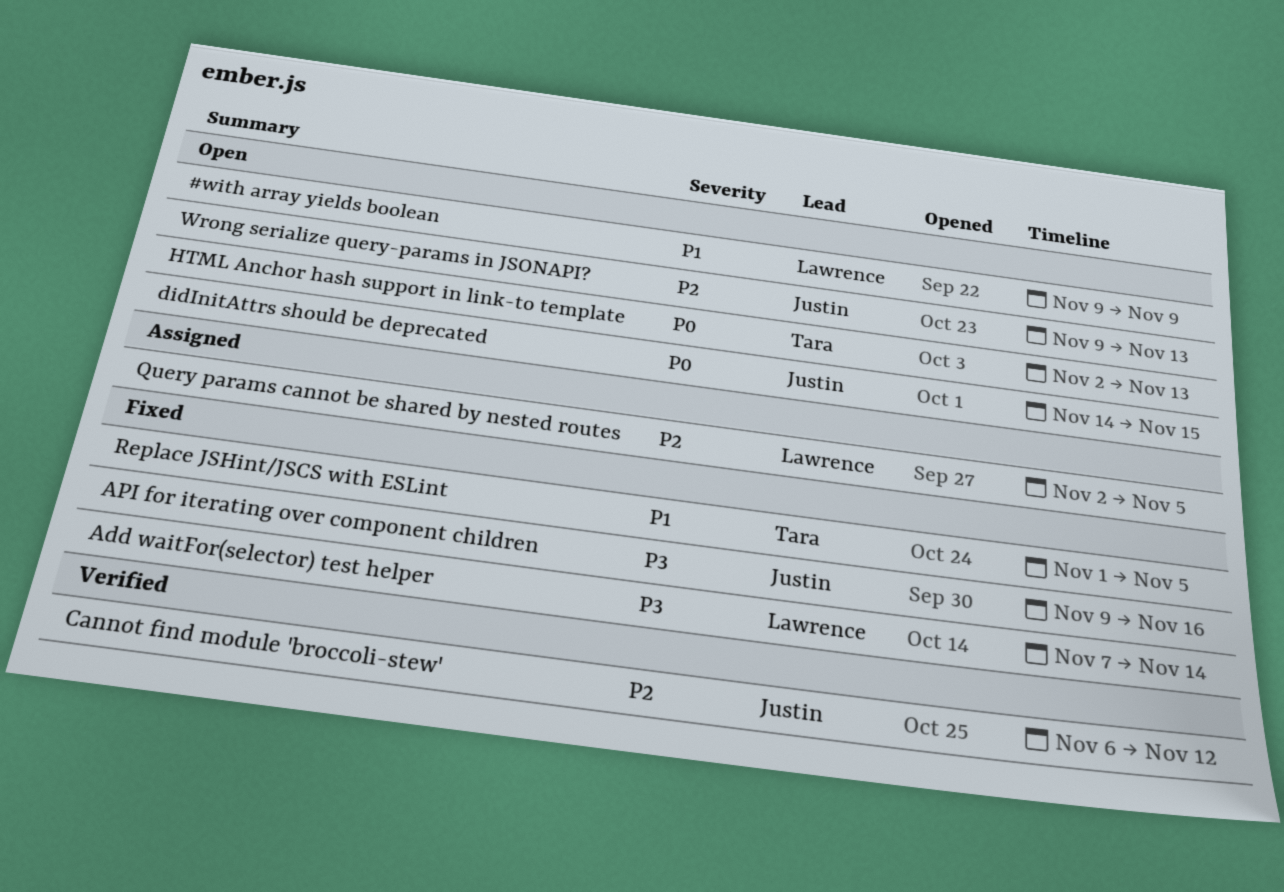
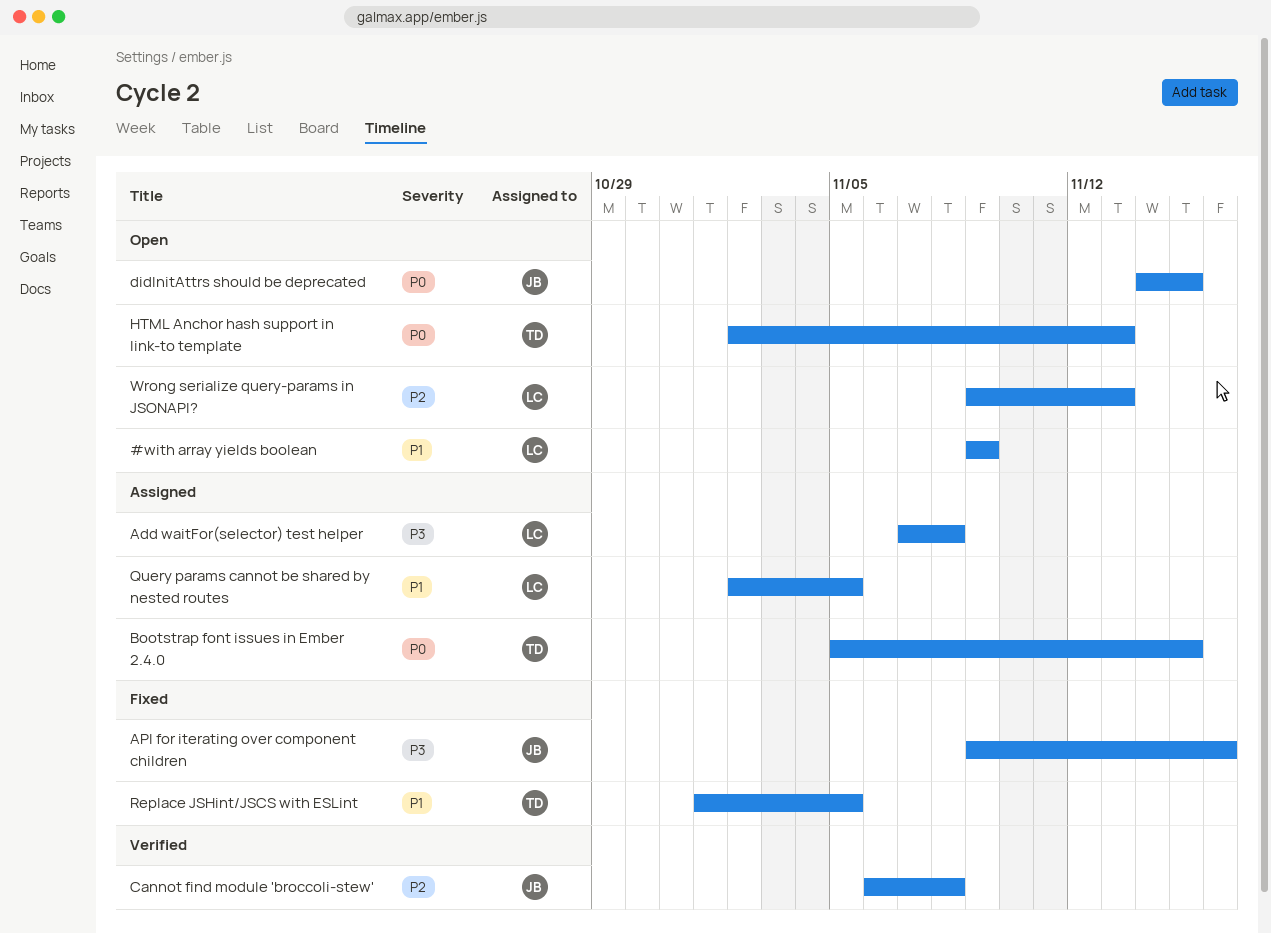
Add waitFor(selector) test helper, status: Fixed -> Assigned
Add waitFor(selector) test helper, due: Nov 14 -> Nov 8
Bootstrap font issues in Ember 2.4.0: none -> present
Cannot find module 'broccoli-stew', due: Nov 12 -> Nov 8
Query params cannot be shared by nested routes, priority: P2 -> P1
Wrong serialize query-params in JSONAPI?, owner: Justin -> Lawrence

